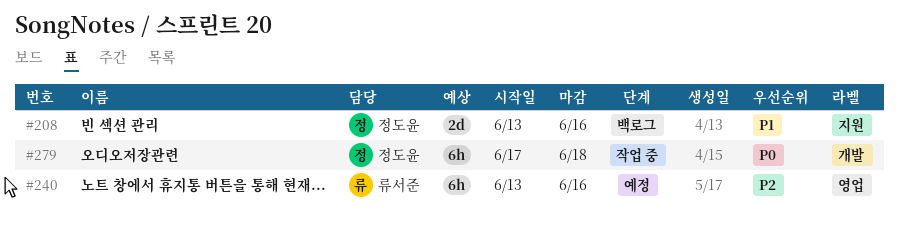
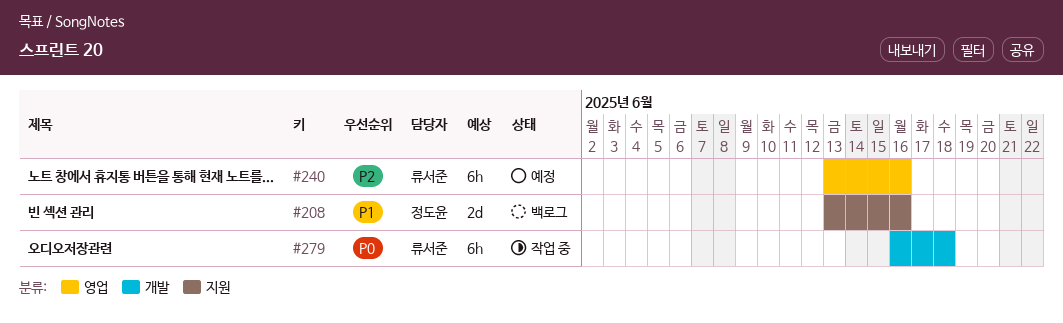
#279, owner: 정도윤 -> 류서준
#279, start: Jun 17 -> Jun 16

